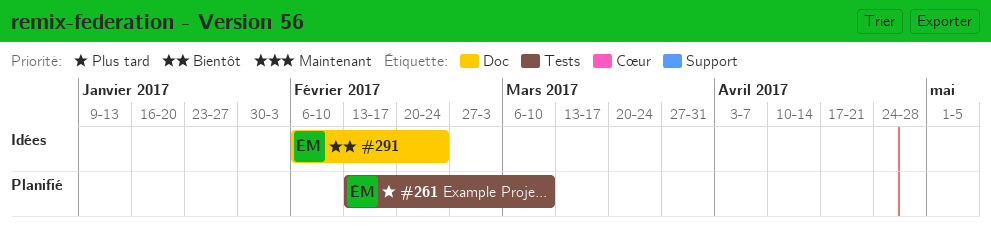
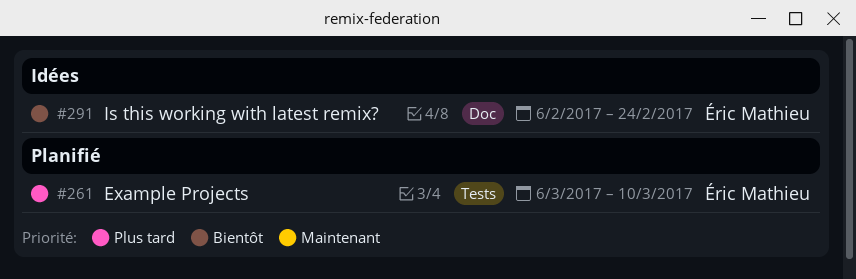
#261, start: Feb 13 -> Mar 6

